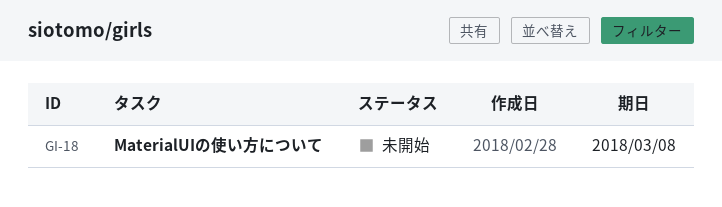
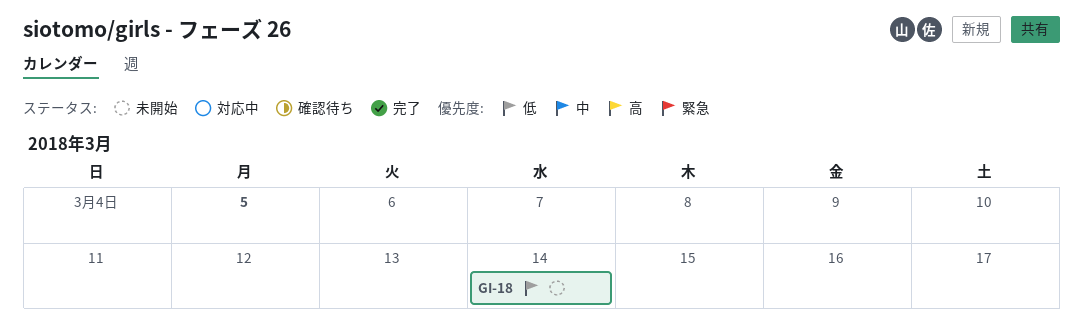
GI-18, due: Mar 8 -> Mar 14

